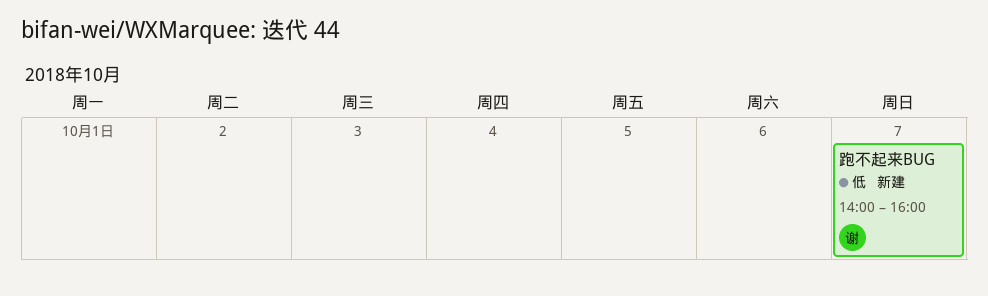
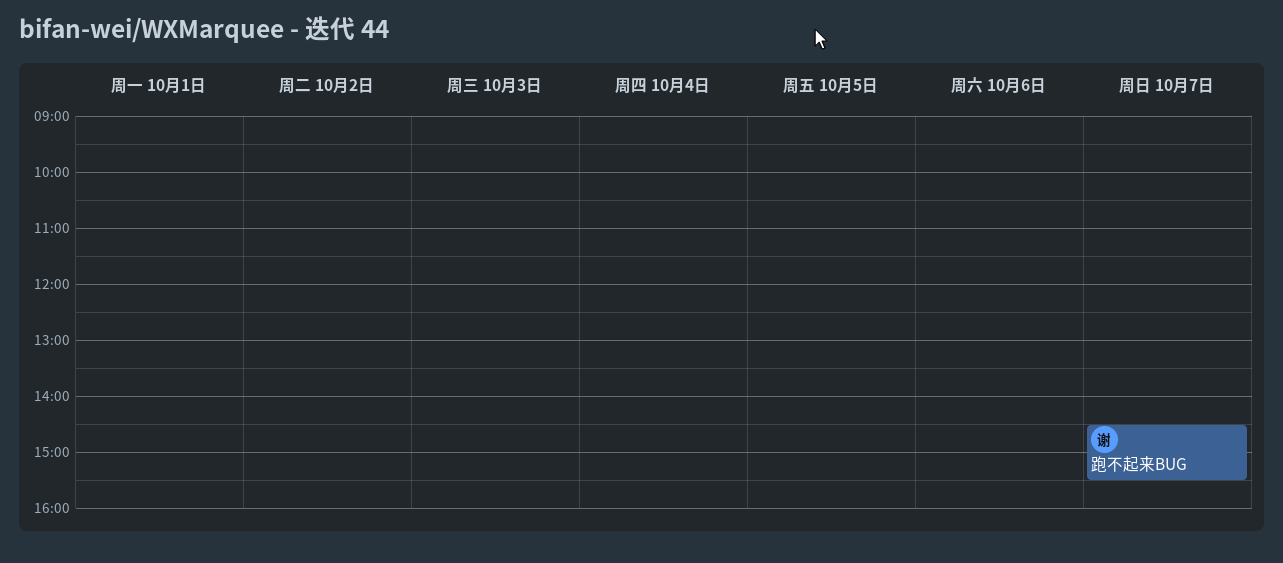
跑不起来BUG, begins: 14:00 -> 14:30
跑不起来BUG, ends: 16:00 -> 15:30

